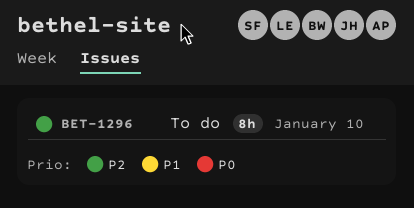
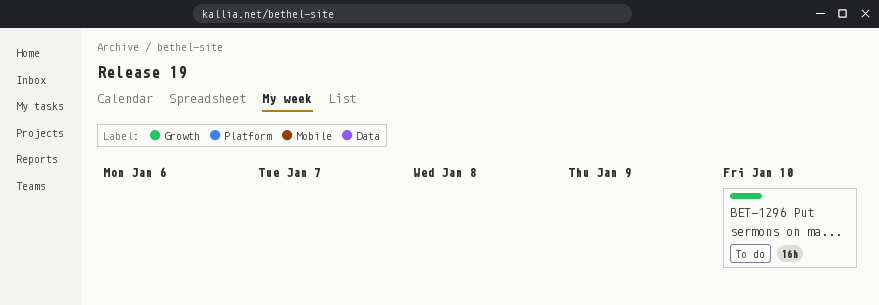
BET-1296, estimate: 8h -> 16h

